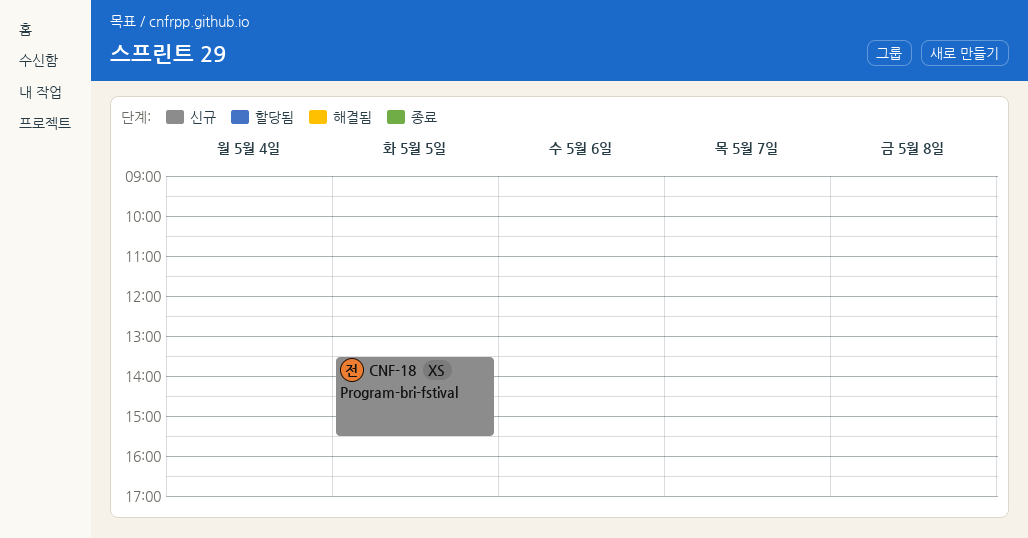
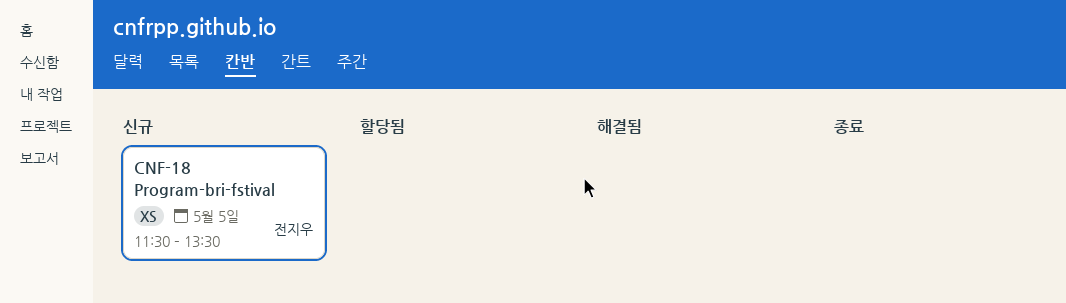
CNF-18, begins: 13:30 -> 11:30
CNF-18, ends: 15:30 -> 13:30

